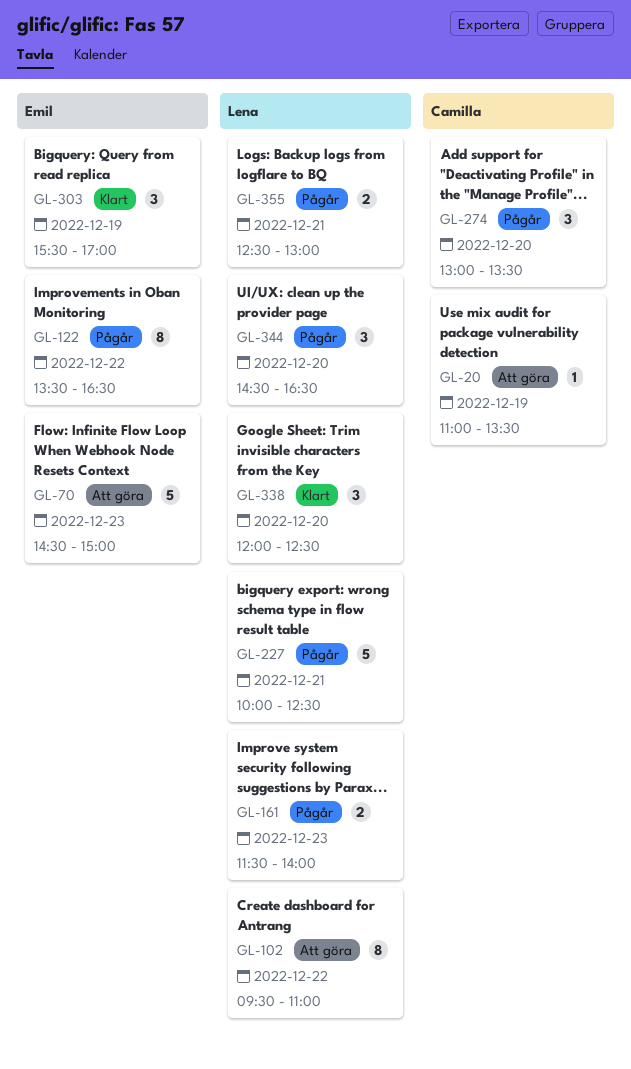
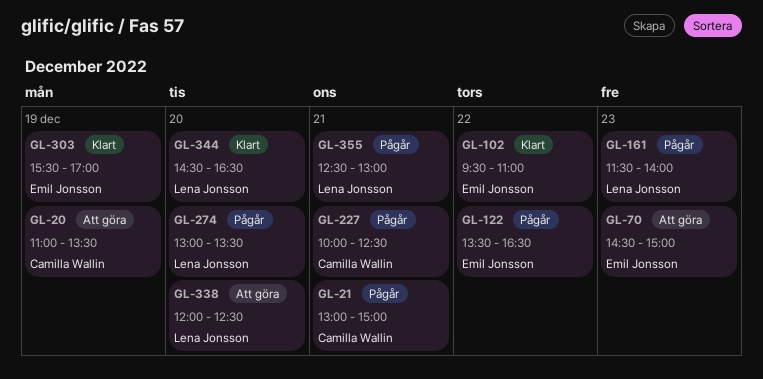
GL-21: none -> present
GL-102, status: Att göra -> Klart
GL-102, owner: Lena Jonsson -> Emil Jonsson
GL-227, owner: Lena Jonsson -> Camilla Wallin
GL-274, owner: Camilla Wallin -> Lena Jonsson
GL-338, status: Klart -> Att göra
GL-344, status: Pågår -> Klart

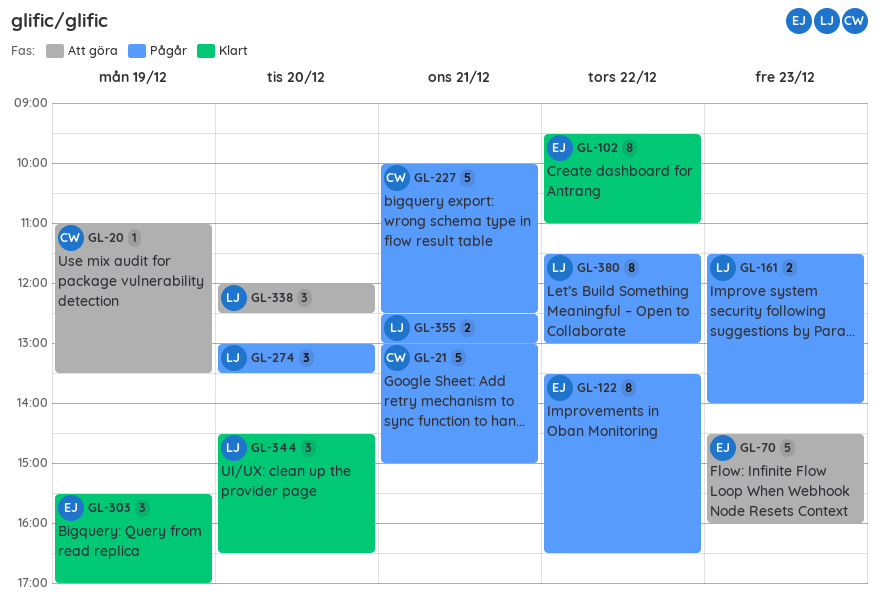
GL-70, ends: 15:00 -> 16:00
GL-380: none -> present

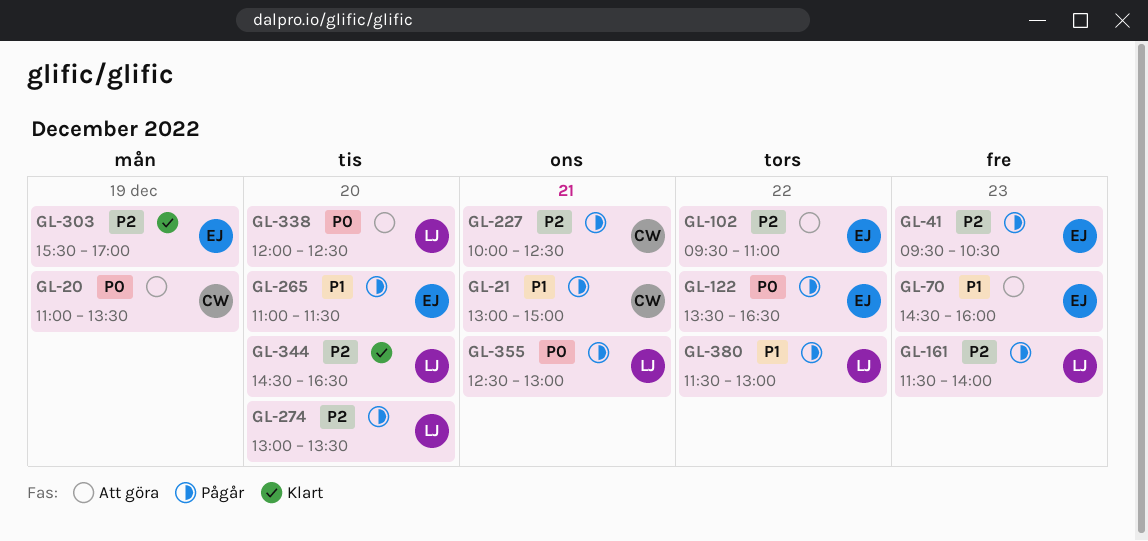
GL-41: none -> present
GL-102, status: Klart -> Att göra
GL-265: none -> present

